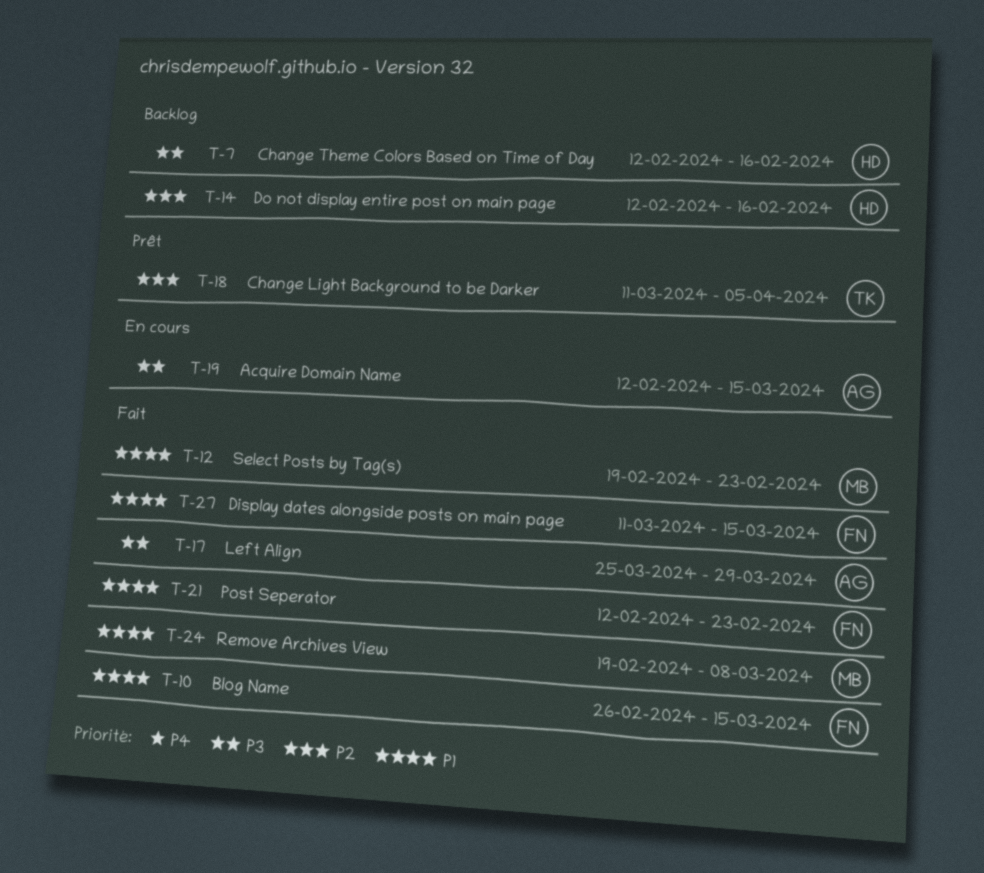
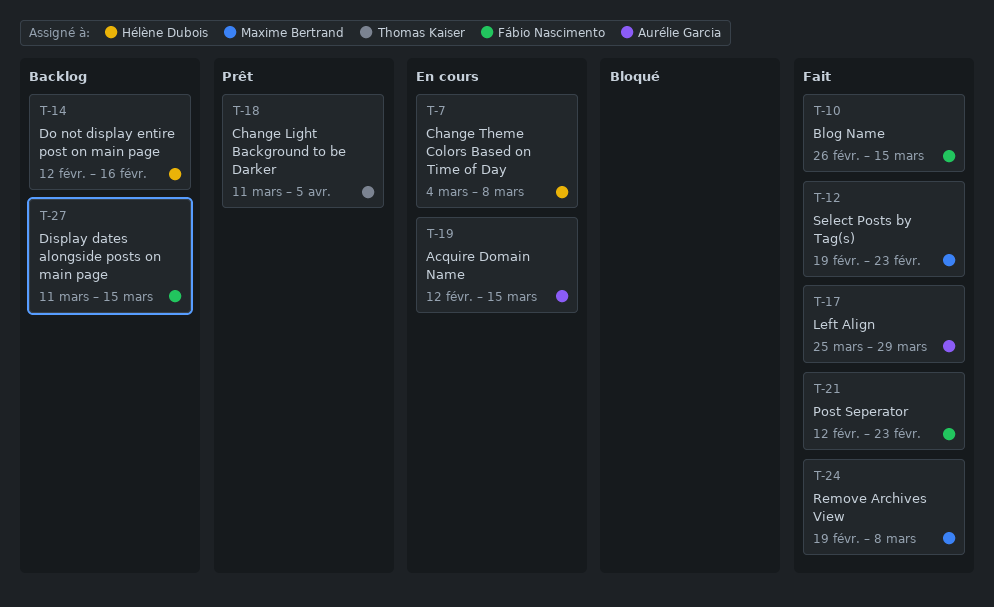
T-7, status: Backlog -> En cours
T-7, start: Feb 12 -> Mar 4
T-7, due: Feb 16 -> Mar 8
T-27, status: Fait -> Backlog

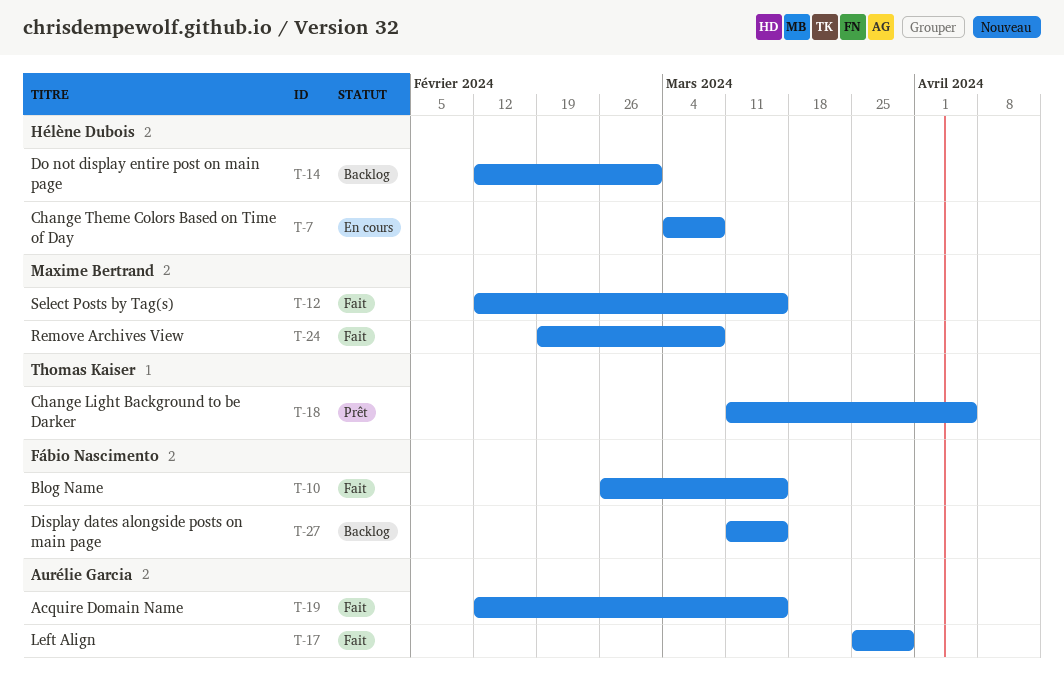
T-12, start: Feb 19 -> Feb 12
T-12, due: Feb 23 -> Mar 15
T-14, due: Feb 16 -> Mar 1
T-19, status: En cours -> Fait
T-21: present -> none

